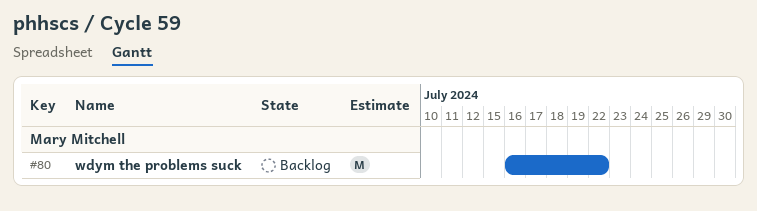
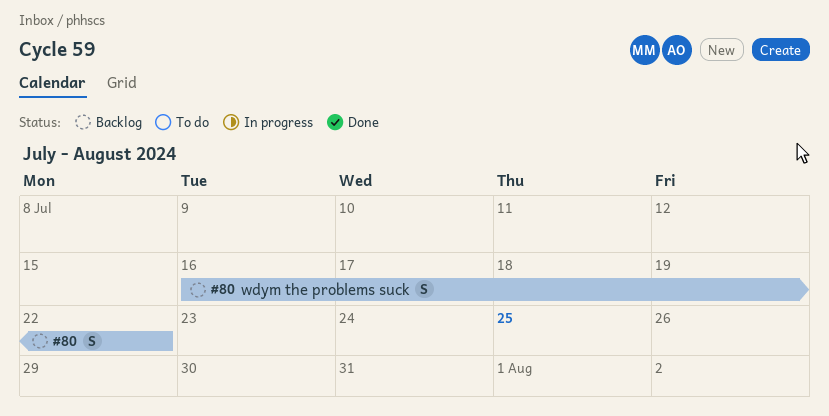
#80, estimate: M -> S

